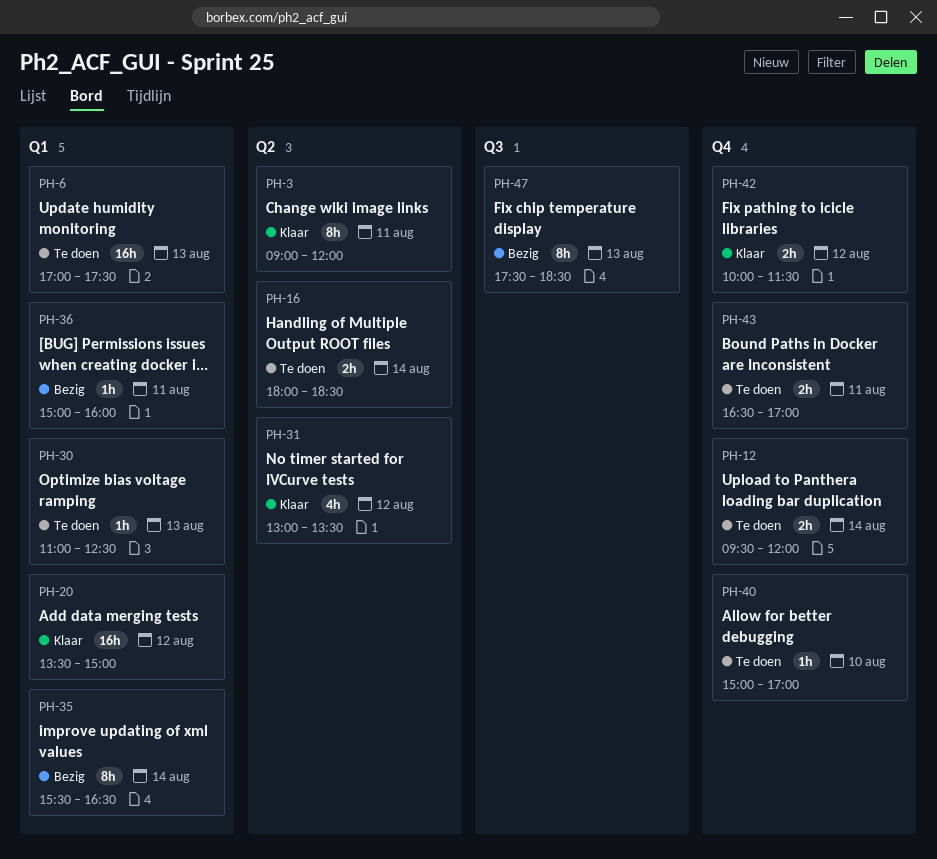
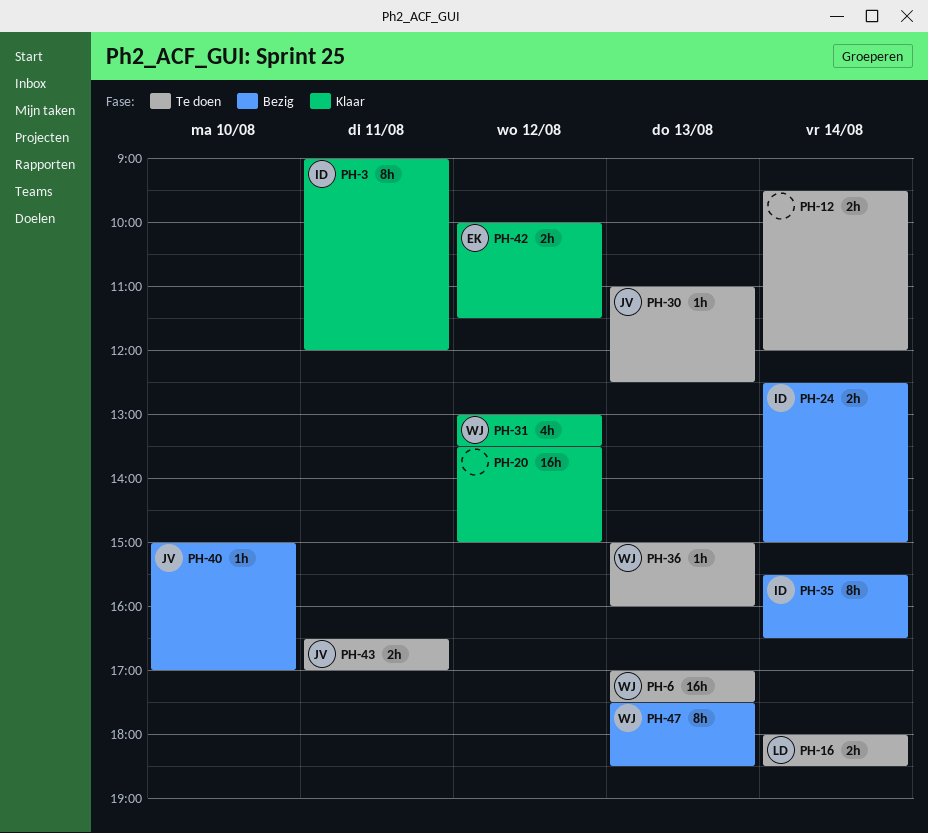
PH-24: none -> present
PH-36, status: Bezig -> Te doen
PH-36, day: Aug 11 -> Aug 13
PH-40, status: Te doen -> Bezig

